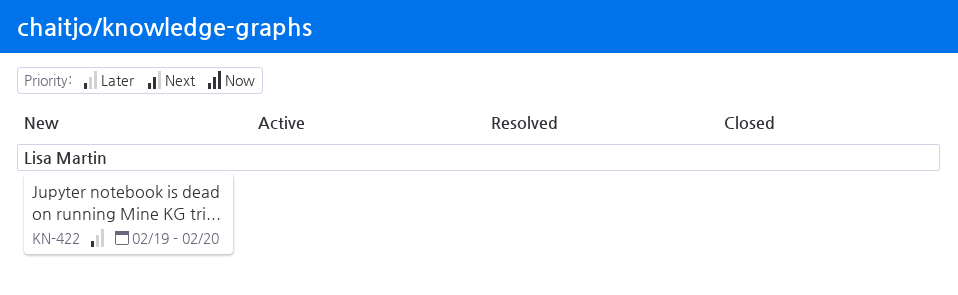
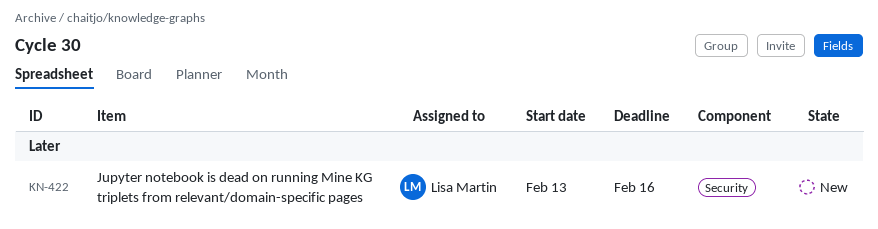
KN-422, start: Feb 19 -> Feb 13
KN-422, due: Feb 20 -> Feb 16

